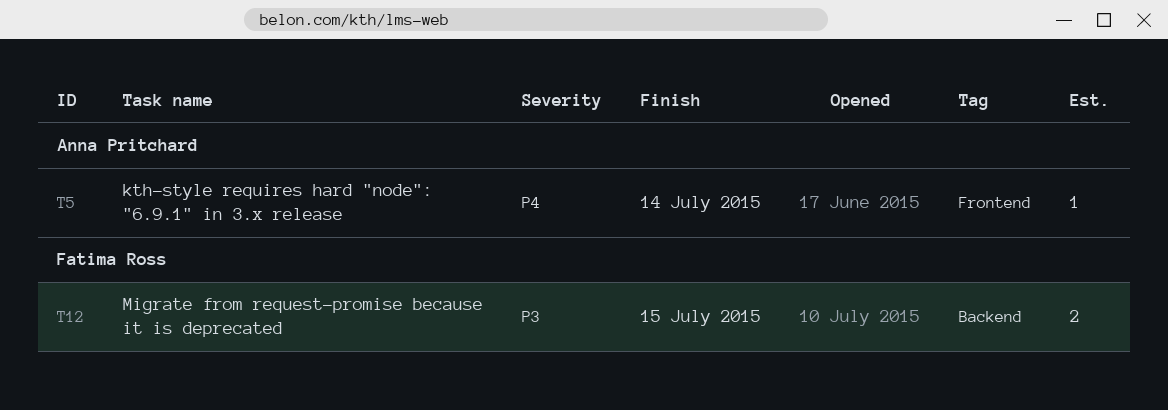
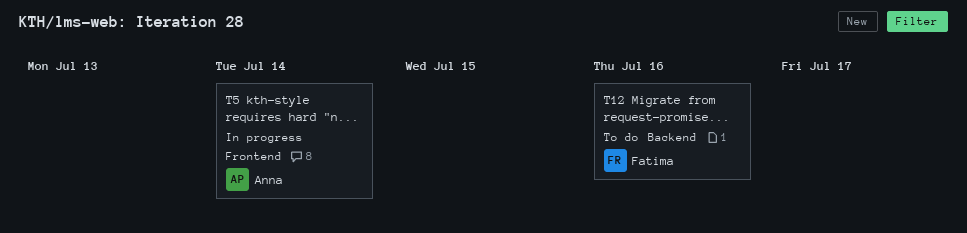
T12, due: Jul 15 -> Jul 16

